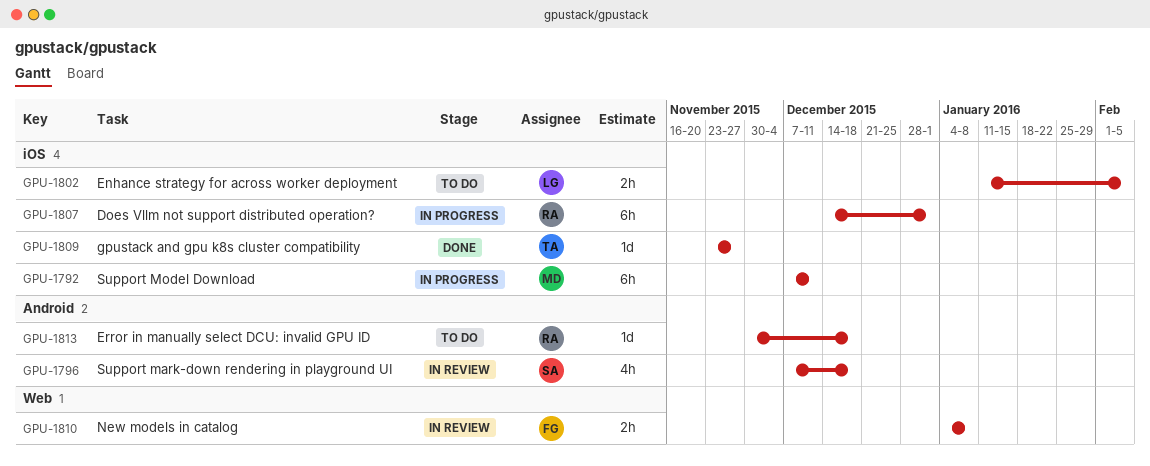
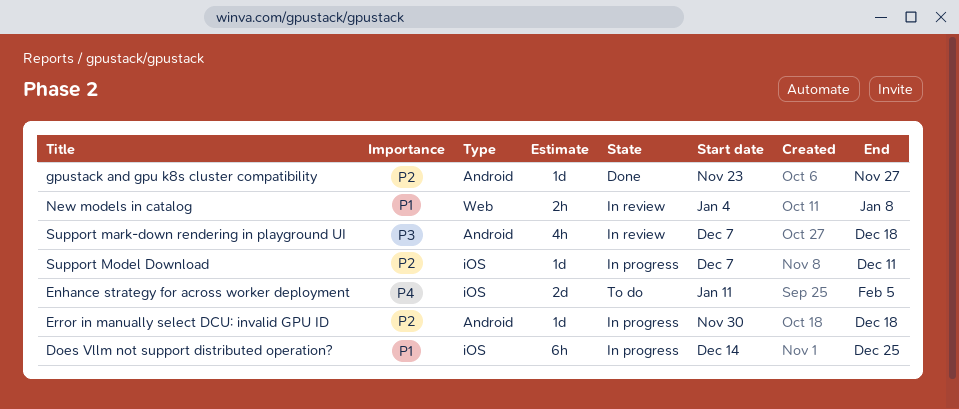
Does Vllm not support distributed operation?, due: Jan 1 -> Dec 25
Enhance strategy for across worker deployment, estimate: 2h -> 2d
Error in manually select DCU: invalid GPU ID, status: To do -> In progress
gpustack and gpu k8s cluster compatibility, label: iOS -> Android
Support Model Download, estimate: 6h -> 1d

